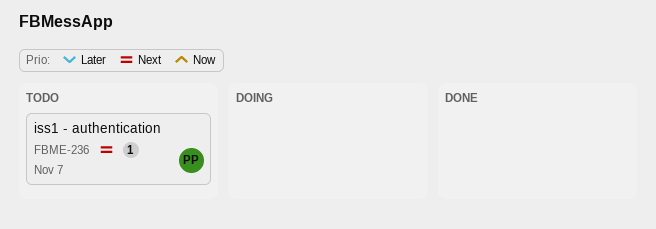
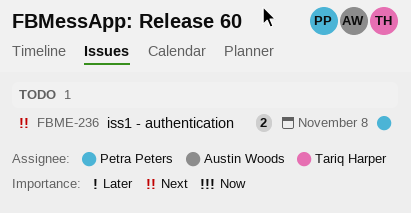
FBME-236, estimate: 1 -> 2
FBME-236, due: Nov 7 -> Nov 8

